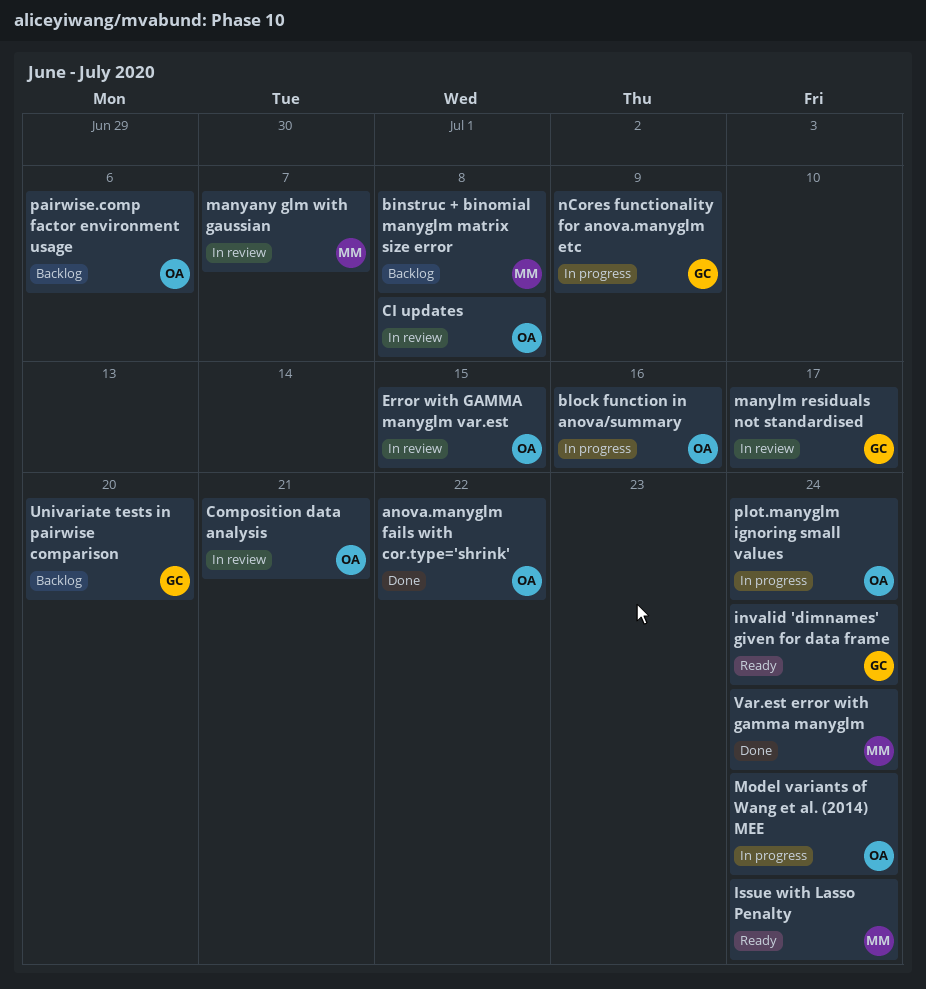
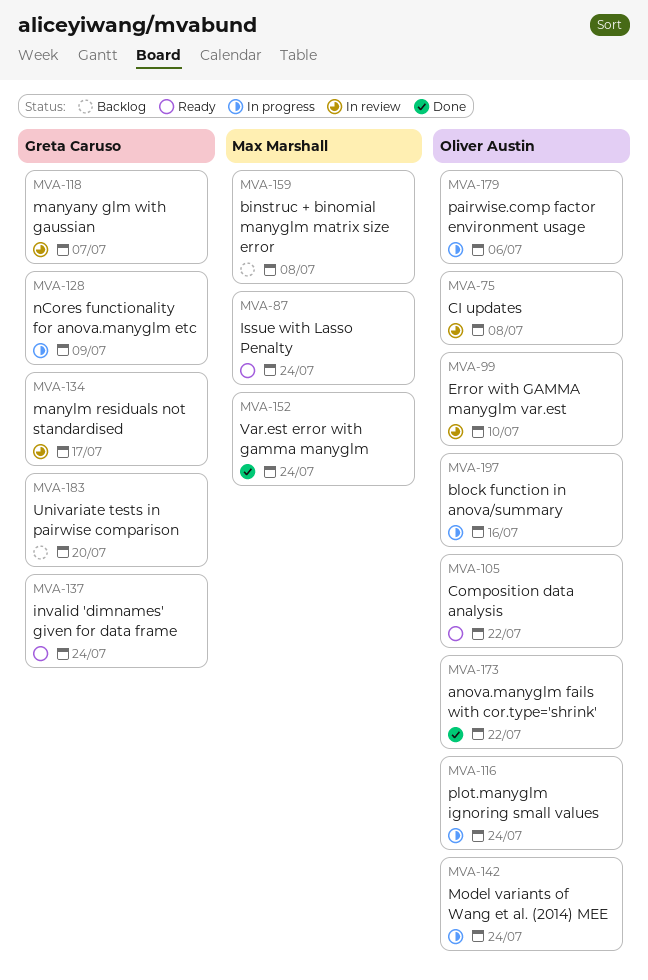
Composition data analysis, status: In review -> Ready
Composition data analysis, due: Jul 21 -> Jul 22
Error with GAMMA manyglm var.est, due: Jul 15 -> Jul 10
manyany glm with gaussian, owner: Max Marshall -> Greta Caruso
pairwise.comp factor environment usage, status: Backlog -> In progress

